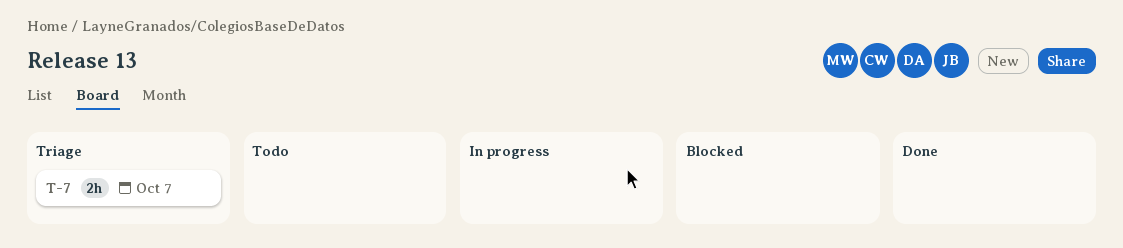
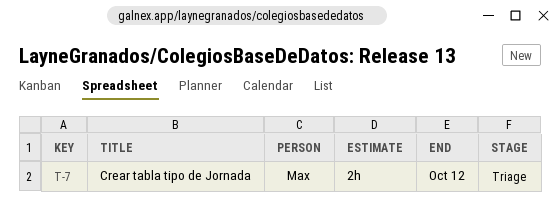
T-7, due: Oct 7 -> Oct 12

